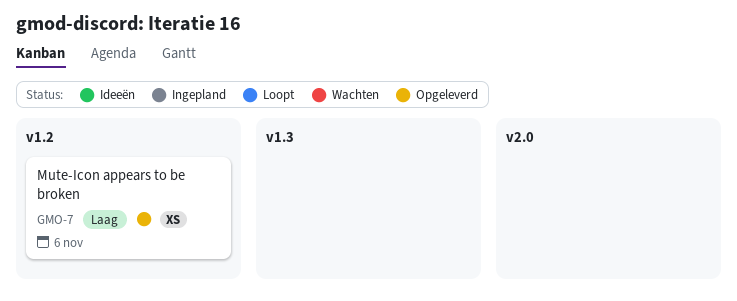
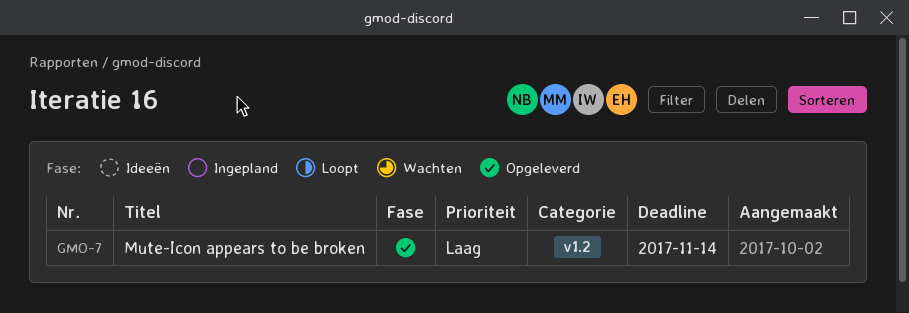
GMO-7, due: Nov 6 -> Nov 14

